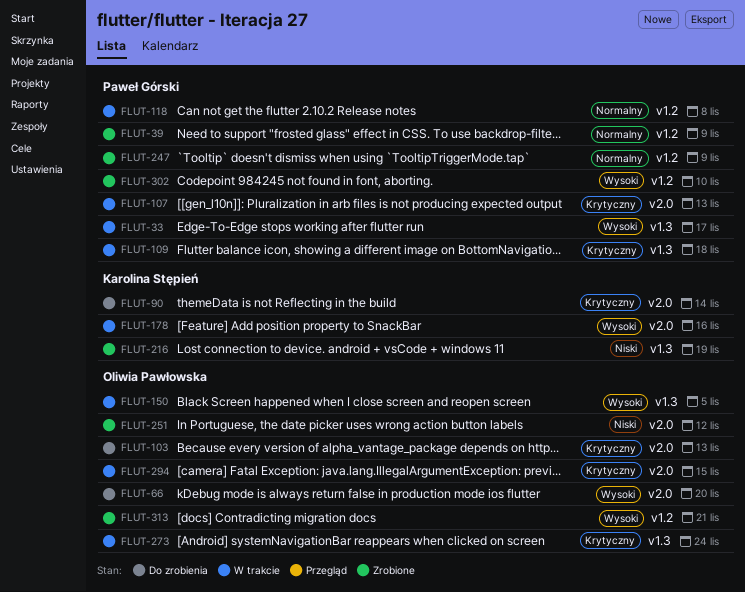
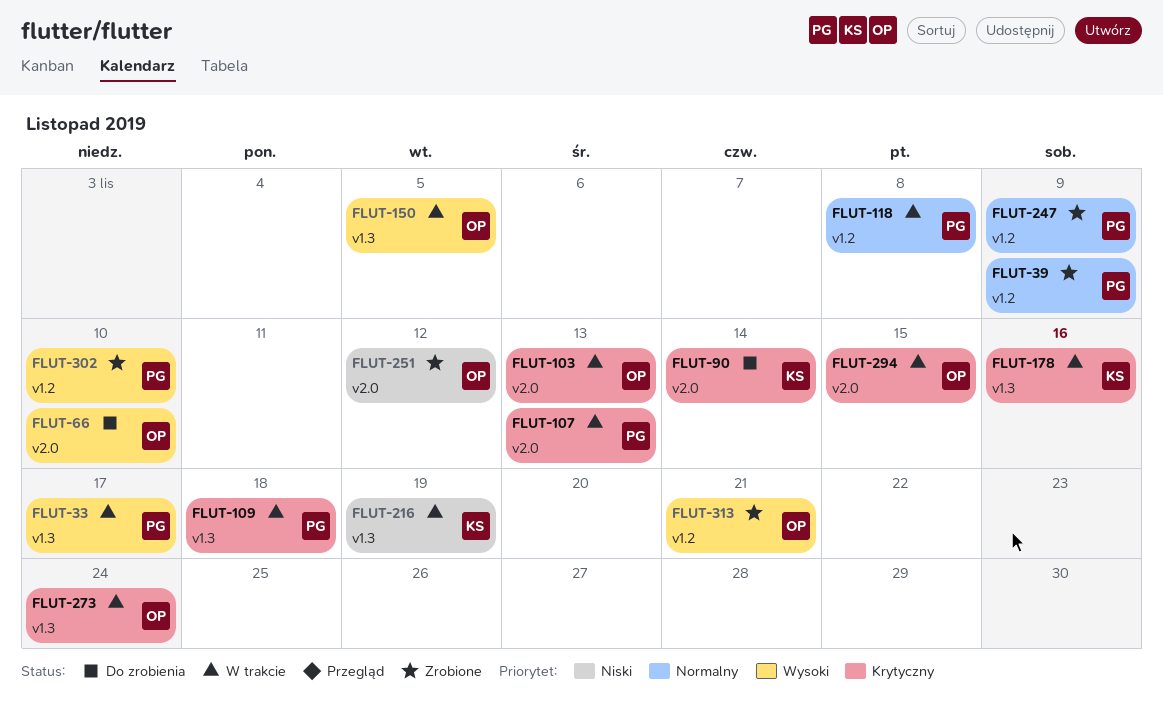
FLUT-66, due: Nov 20 -> Nov 10
FLUT-103, status: Do zrobienia -> W trakcie
FLUT-178, priority: Wysoki -> Krytyczny
FLUT-178, label: v2.0 -> v1.3
FLUT-216, status: Zrobione -> W trakcie

